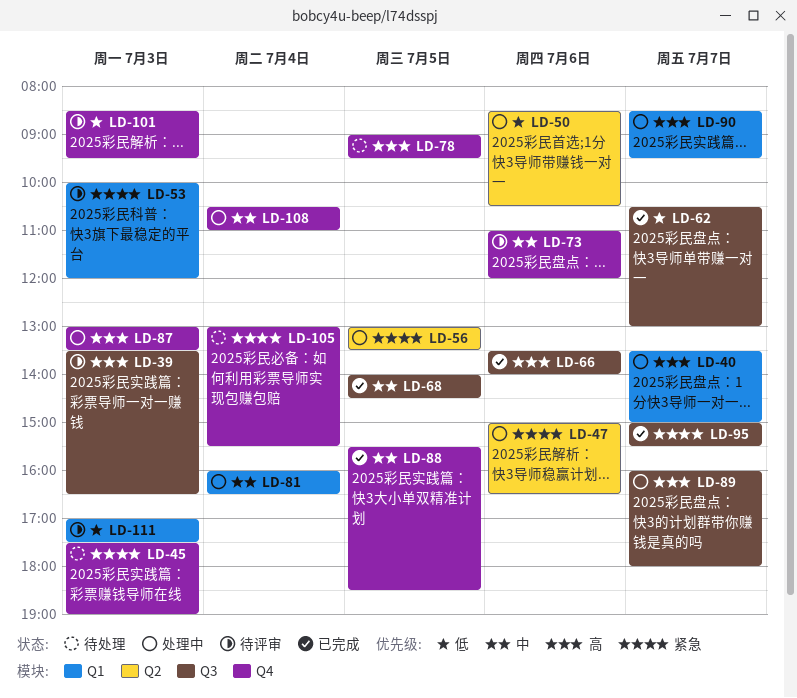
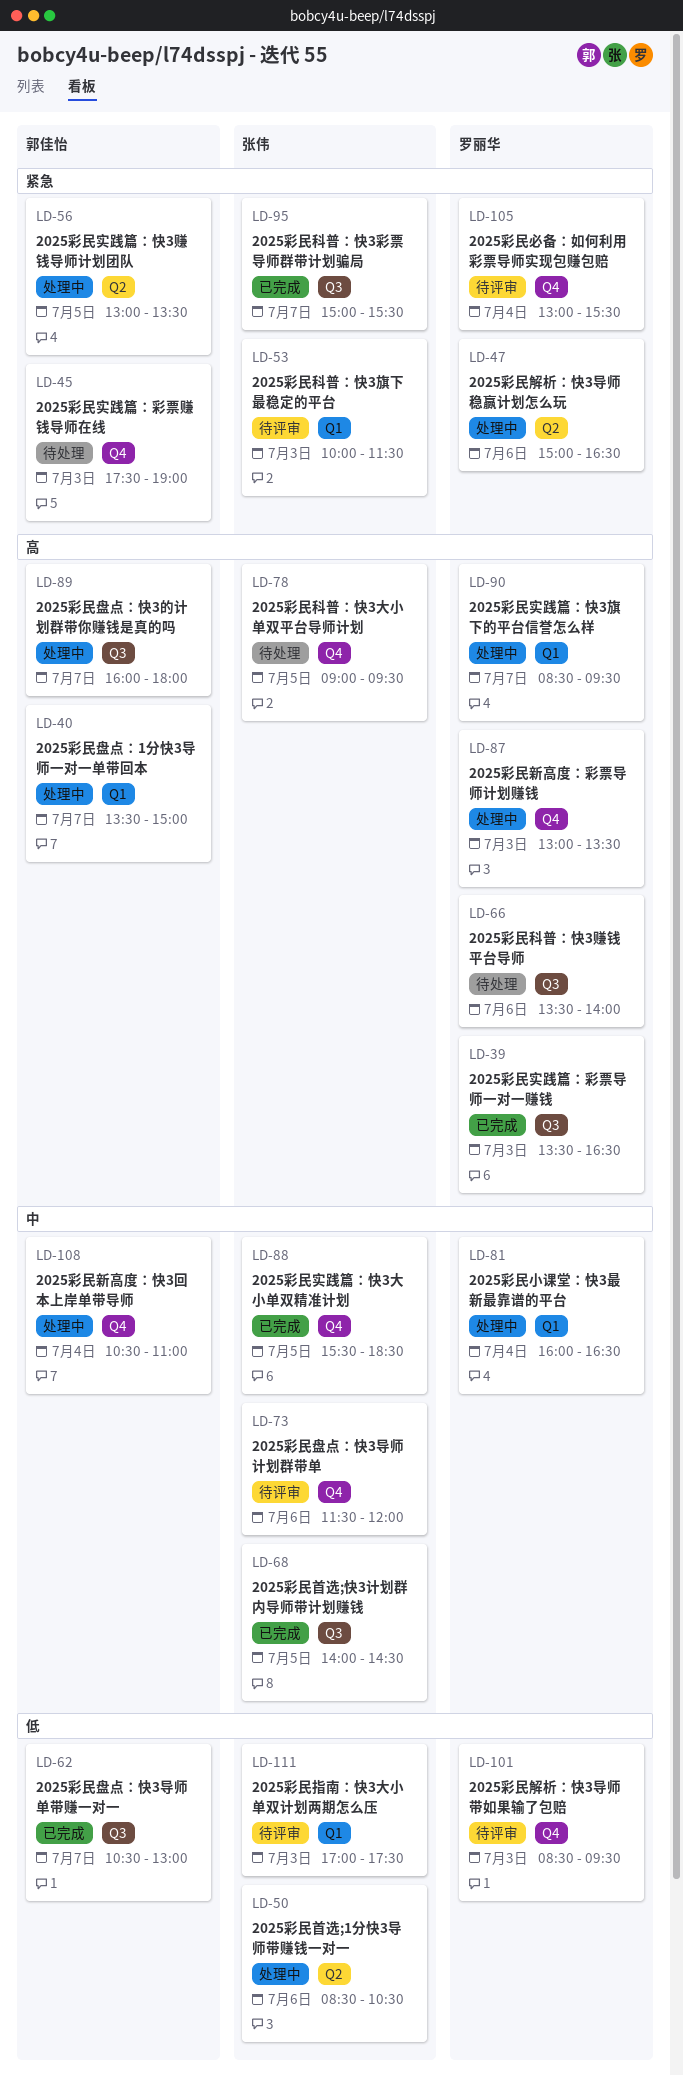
LD-39, status: 待评审 -> 已完成
LD-53, ends: 12:00 -> 11:30
LD-66, status: 已完成 -> 待处理
LD-73, begins: 11:00 -> 11:30
LD-105, status: 待处理 -> 待评审

